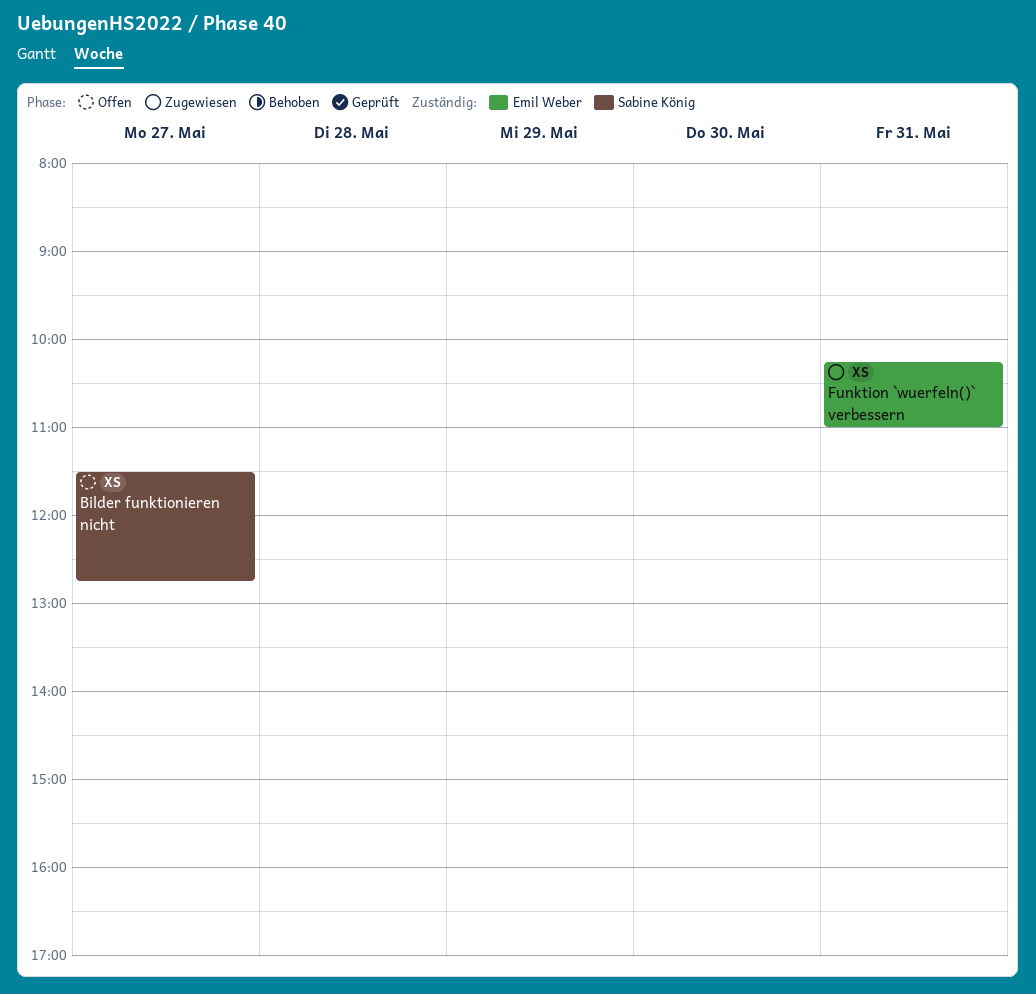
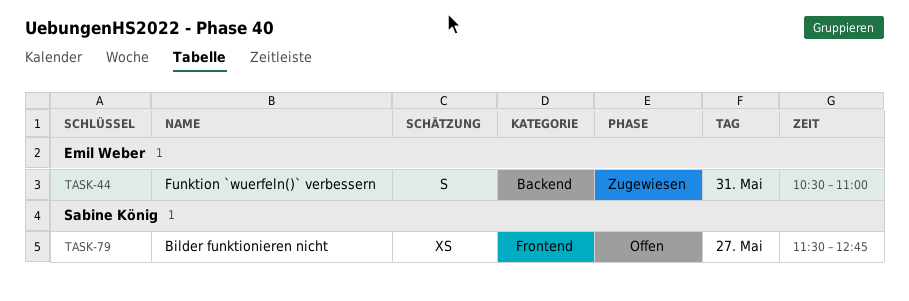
Funktion `wuerfeln()` verbessern, estimate: XS -> S
Funktion `wuerfeln()` verbessern, begins: 10:15 -> 10:30

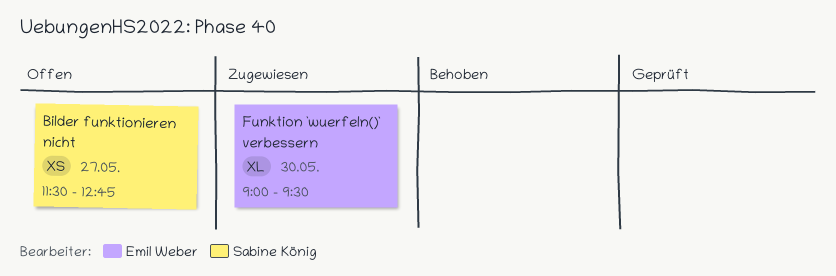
Funktion `wuerfeln()` verbessern, estimate: S -> XL
Funktion `wuerfeln()` verbessern, day: May 31 -> May 30
Funktion `wuerfeln()` verbessern, begins: 10:30 -> 09:00
Funktion `wuerfeln()` verbessern, ends: 11:00 -> 09:30

